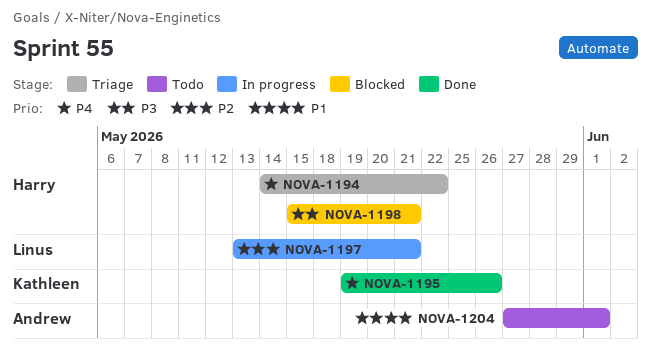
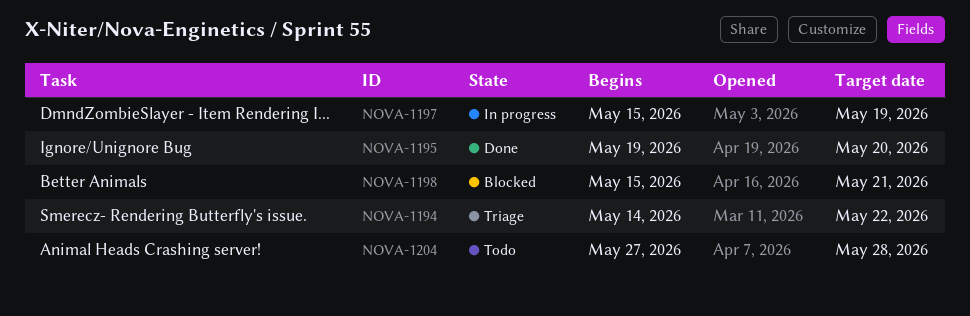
NOVA-1195, due: May 26 -> May 20
NOVA-1197, start: May 13 -> May 15
NOVA-1197, due: May 21 -> May 19
NOVA-1204, due: Jun 1 -> May 28

